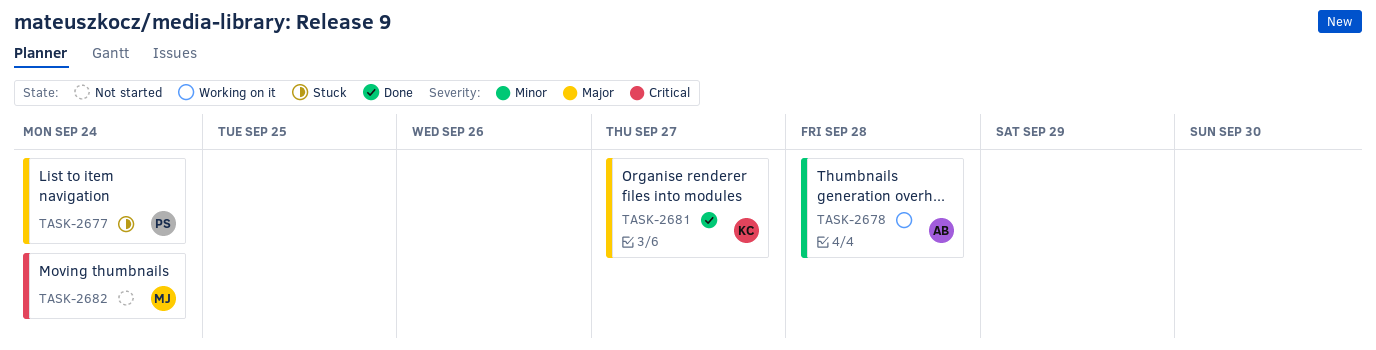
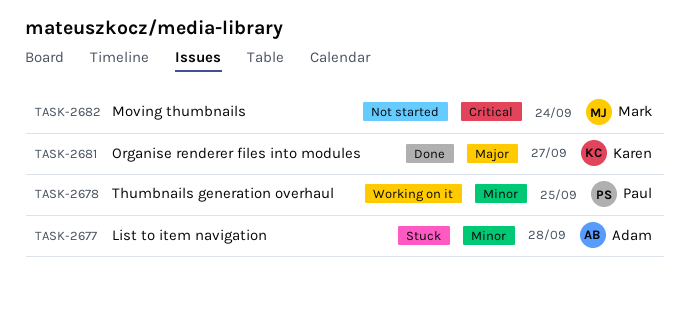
TASK-2677, owner: Paul -> Adam
TASK-2677, priority: Major -> Minor
TASK-2677, due: Sep 24 -> Sep 28
TASK-2678, owner: Adam -> Paul
TASK-2678, due: Sep 28 -> Sep 25

